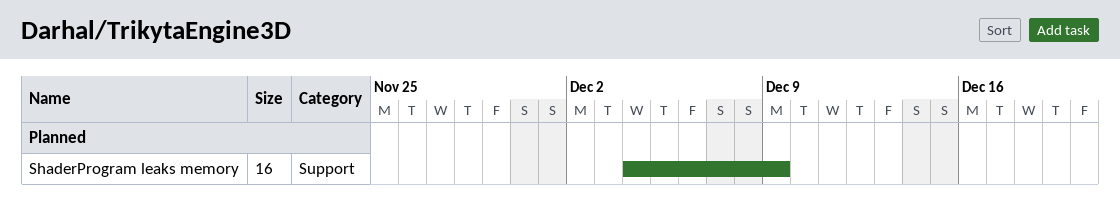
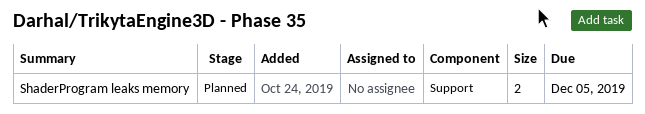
ShaderProgram leaks memory, estimate: 16 -> 2
ShaderProgram leaks memory, due: Dec 9 -> Dec 5

